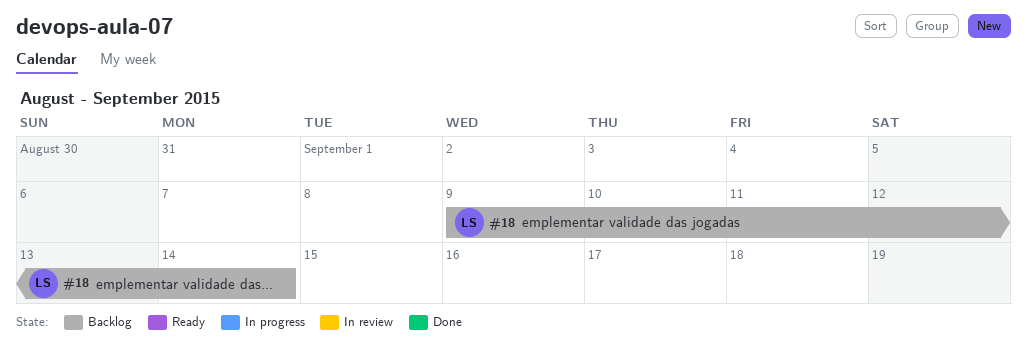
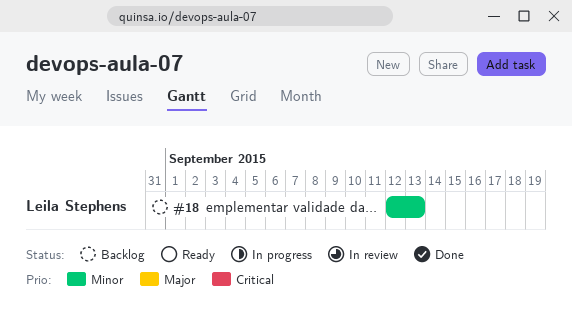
#18, start: Sep 9 -> Sep 12
#18, due: Sep 14 -> Sep 13

